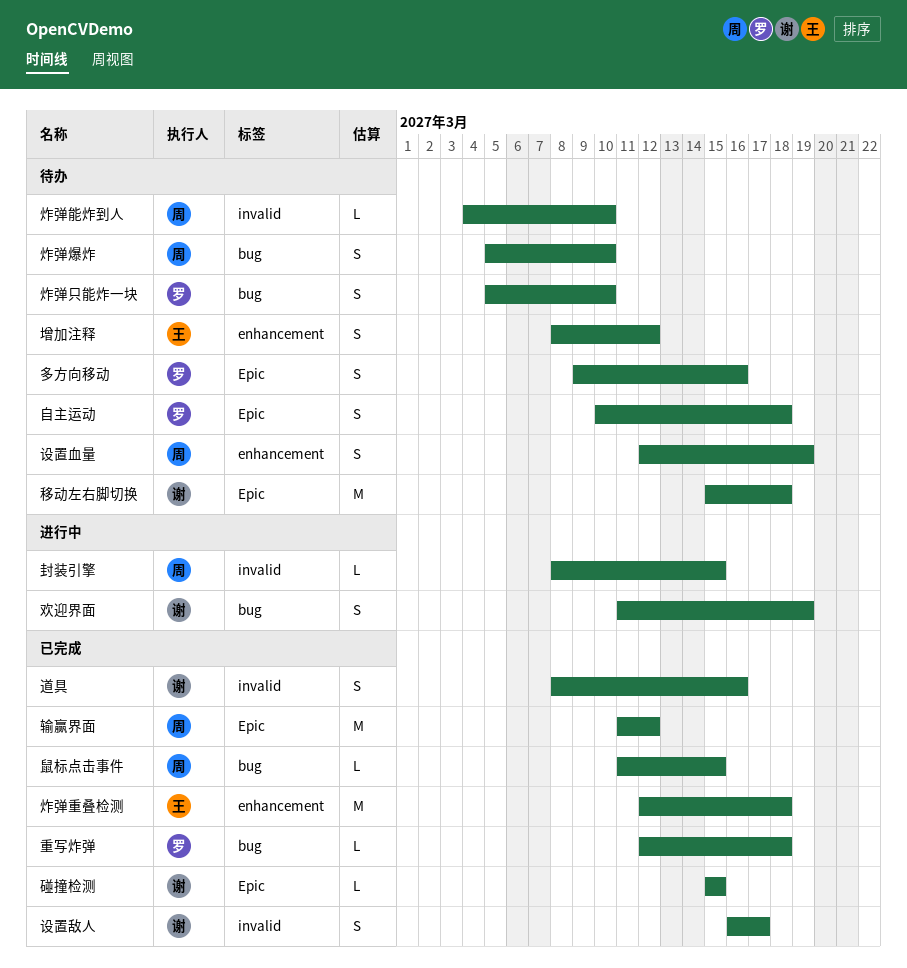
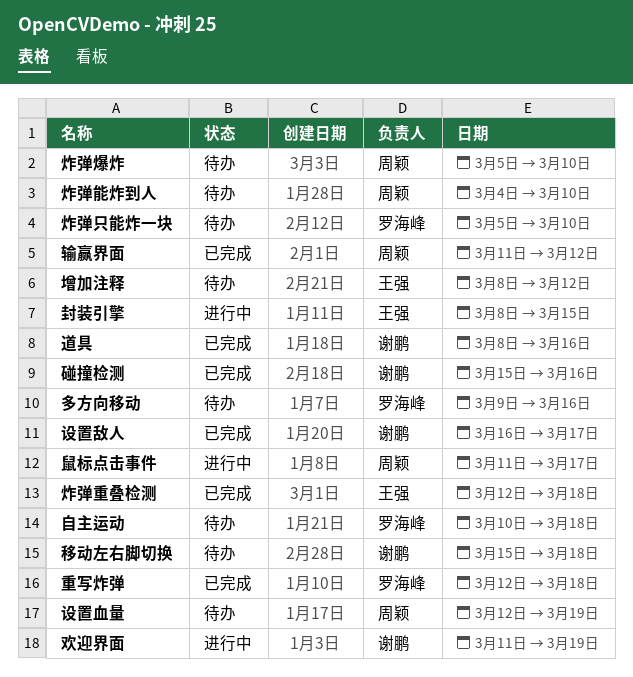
封装引擎, owner: 周颖 -> 王强
碰撞检测, due: Mar 15 -> Mar 16
鼠标点击事件, status: 已完成 -> 进行中
鼠标点击事件, due: Mar 15 -> Mar 17

